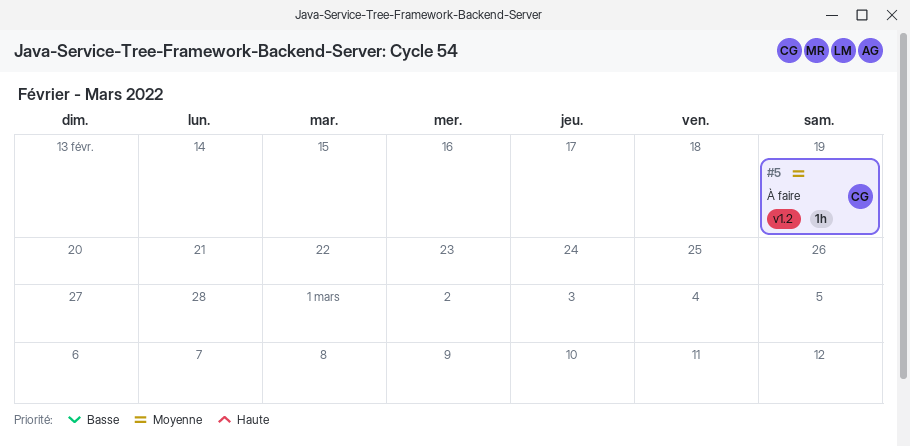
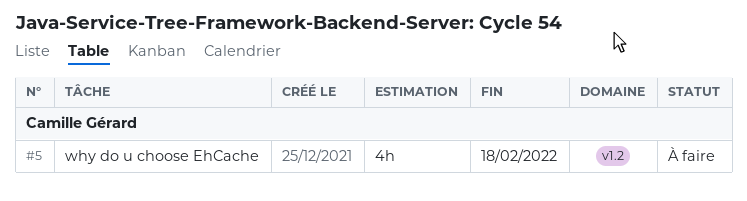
#5, estimate: 1h -> 4h
#5, due: Feb 19 -> Feb 18

